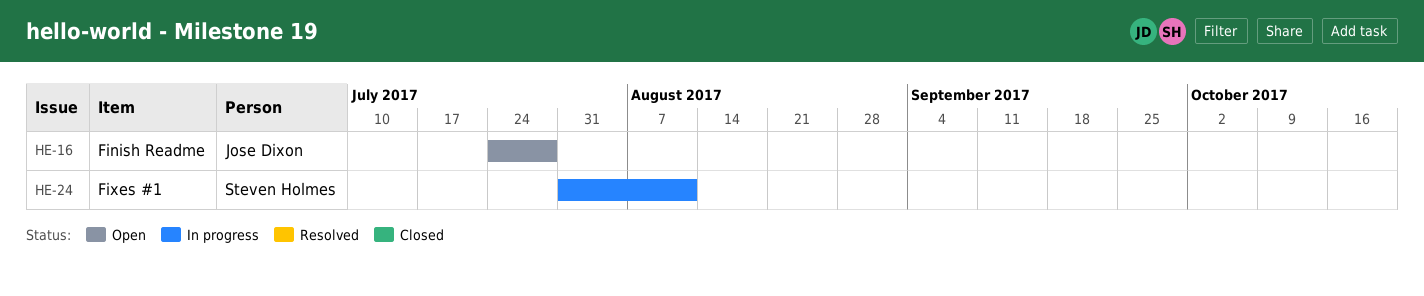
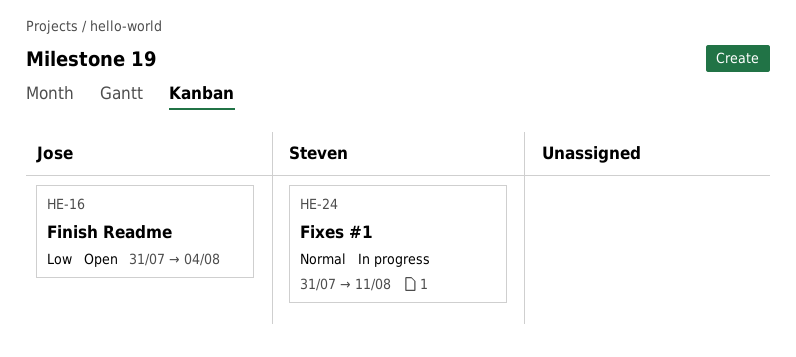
HE-16, start: Jul 24 -> Jul 31
HE-16, due: Jul 28 -> Aug 4

